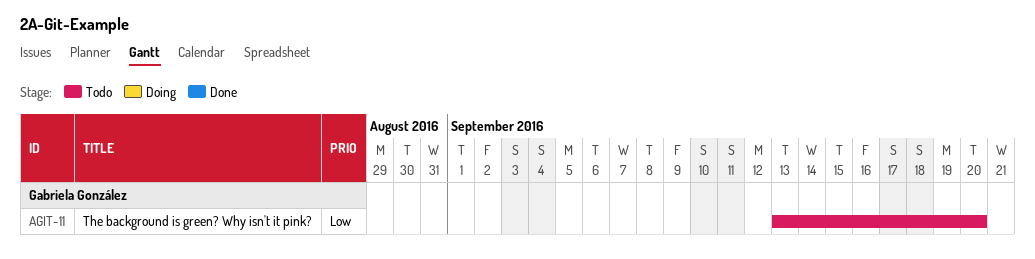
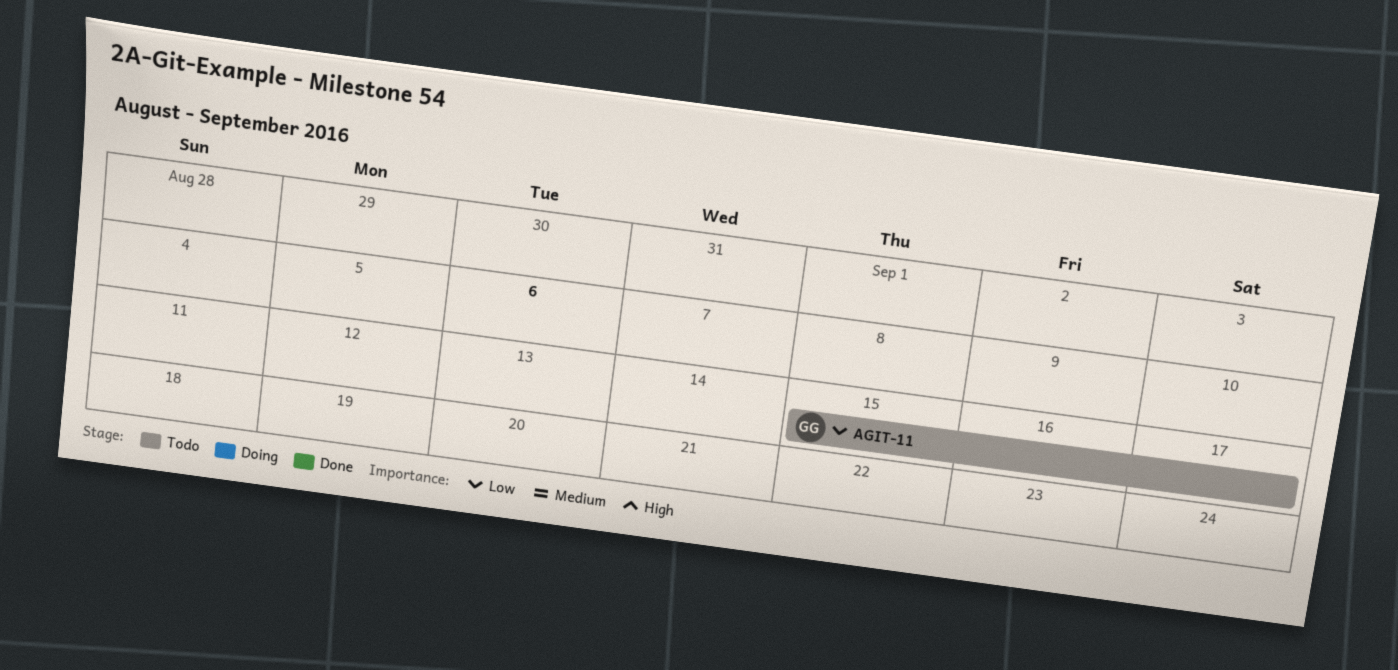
AGIT-11, start: Sep 13 -> Sep 15
AGIT-11, due: Sep 20 -> Sep 17

